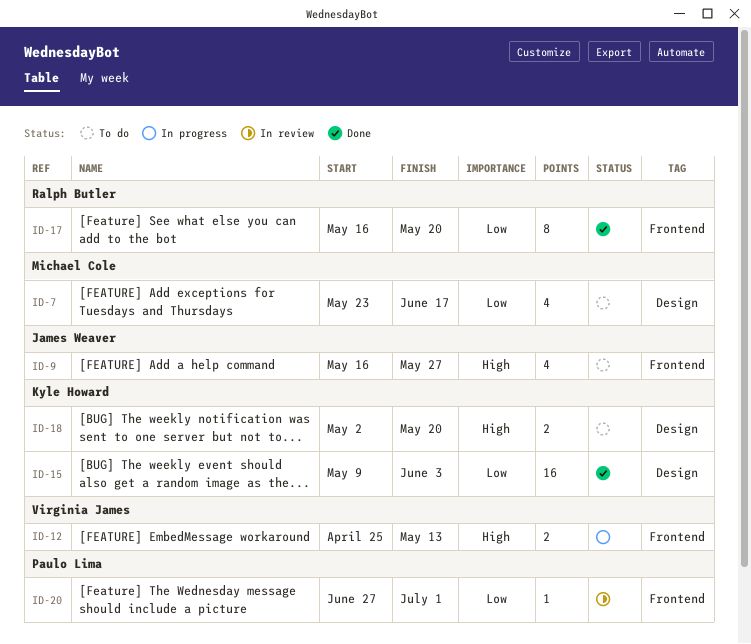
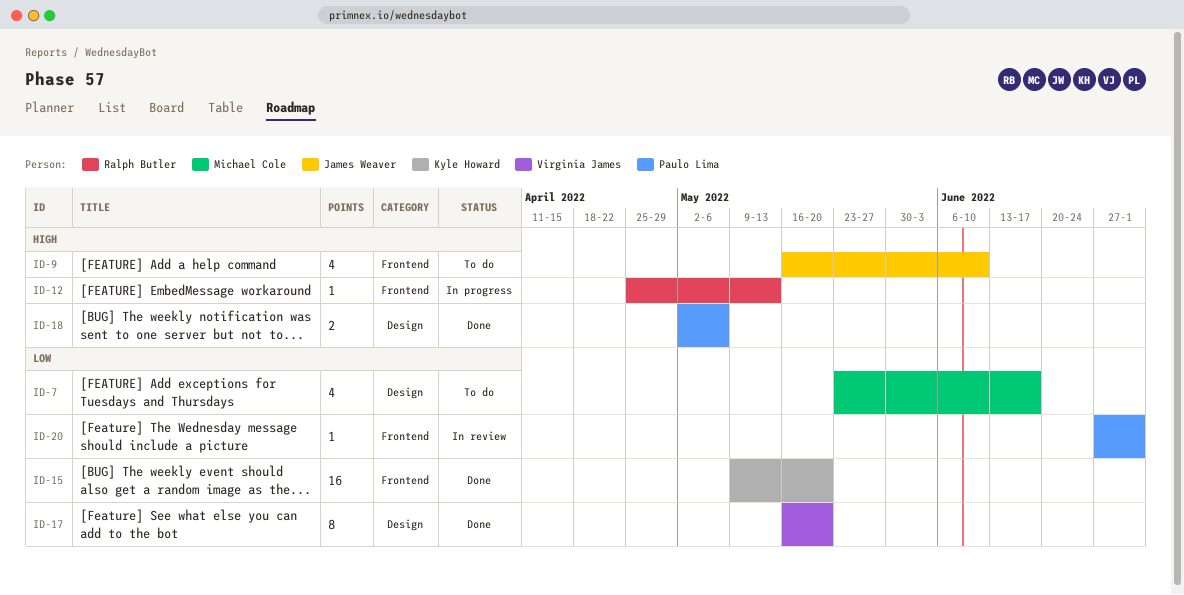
ID-9, due: May 27 -> Jun 10
ID-12, owner: Virginia James -> Ralph Butler
ID-12, estimate: 2 -> 1
ID-15, label: Design -> Frontend
ID-15, due: Jun 3 -> May 20
ID-17, owner: Ralph Butler -> Virginia James
ID-17, label: Frontend -> Design
ID-18, status: To do -> Done
ID-18, owner: Kyle Howard -> Paulo Lima
ID-18, due: May 20 -> May 6

